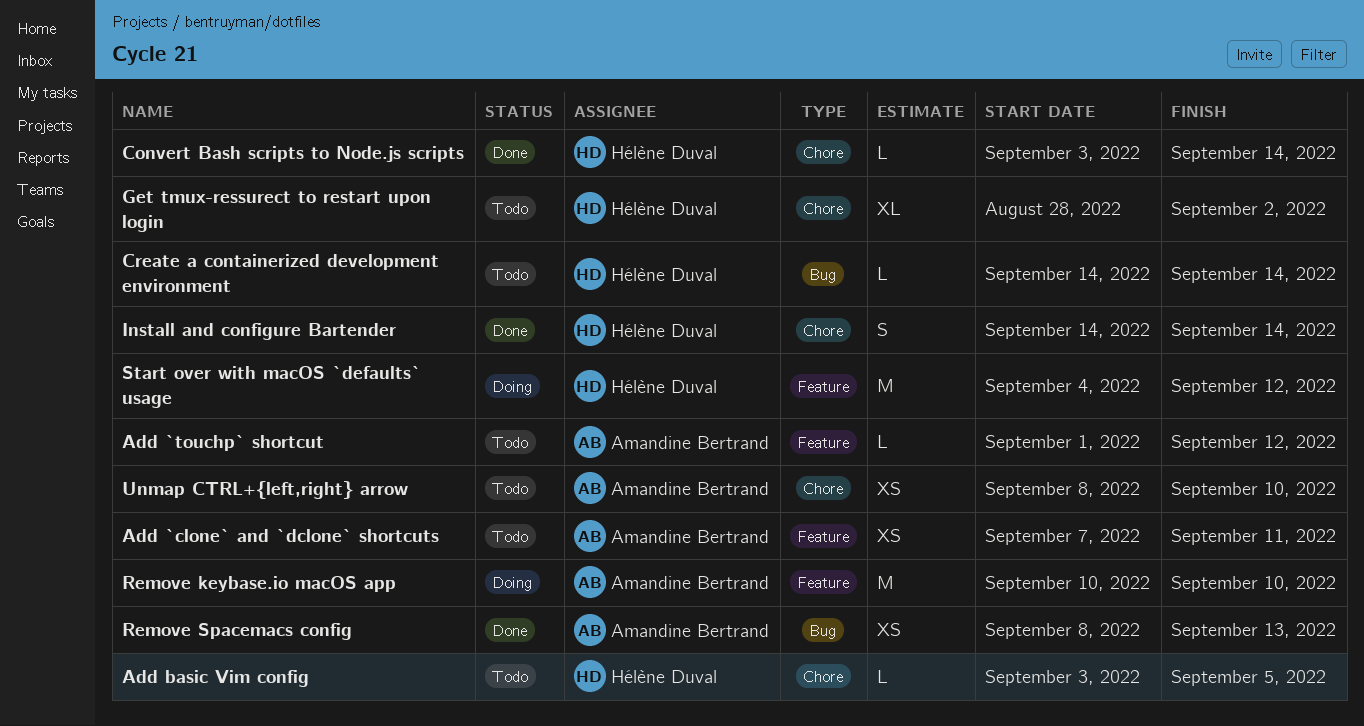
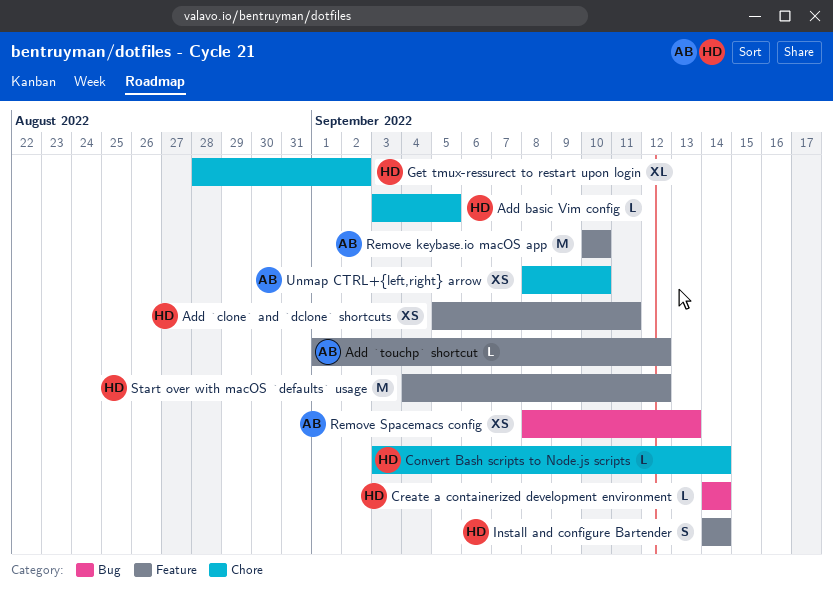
Add `clone` and `dclone` shortcuts, owner: Amandine Bertrand -> Hélène Duval
Add `clone` and `dclone` shortcuts, start: Sep 7 -> Sep 5
Install and configure Bartender, label: Chore -> Feature

